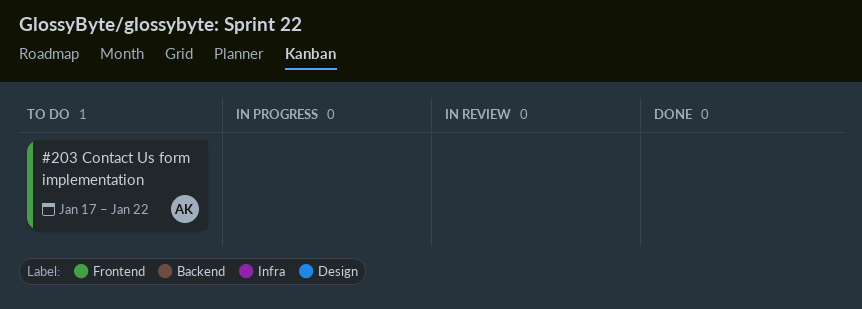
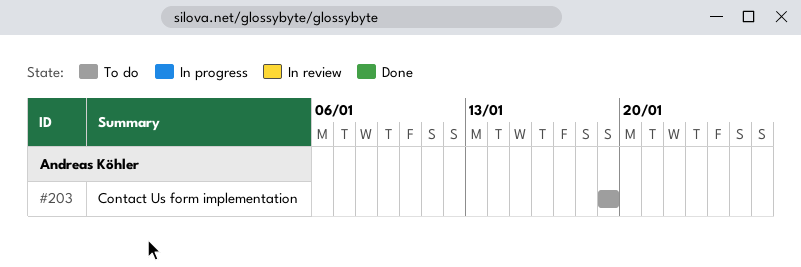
#203, start: Jan 17 -> Jan 19
#203, due: Jan 22 -> Jan 19

